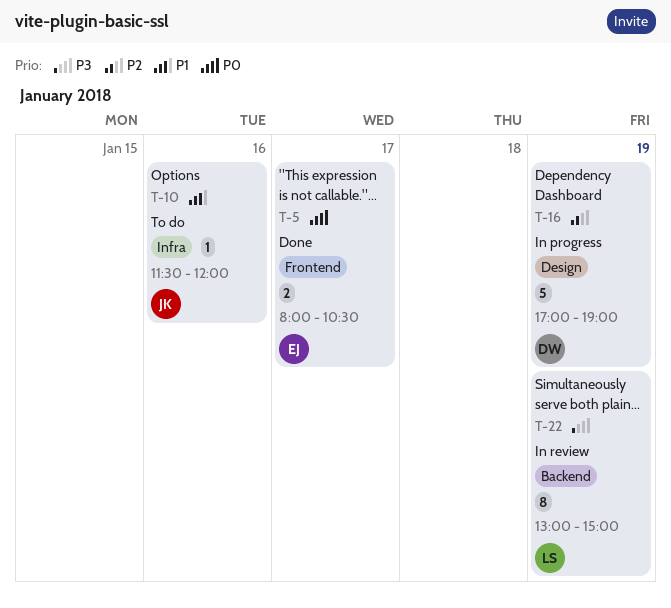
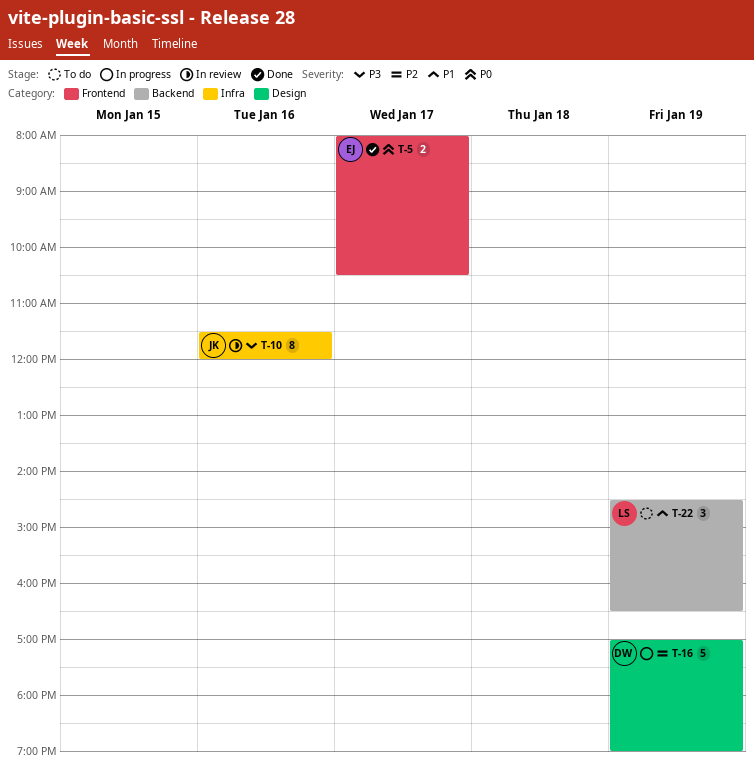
T-10, status: To do -> In review
T-10, priority: P1 -> P3
T-10, estimate: 1 -> 8
T-22, status: In review -> To do
T-22, priority: P3 -> P1
T-22, estimate: 8 -> 3
T-22, begins: 13:00 -> 14:30
T-22, ends: 15:00 -> 16:30

